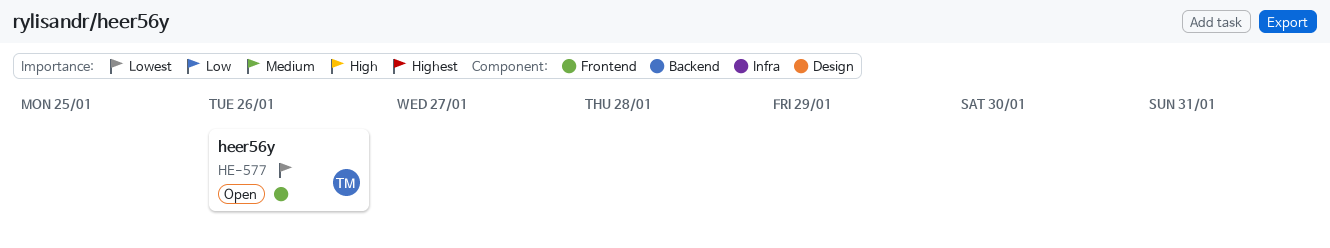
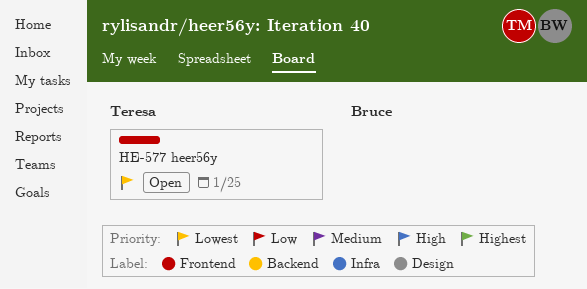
HE-577, due: Jan 26 -> Jan 25

